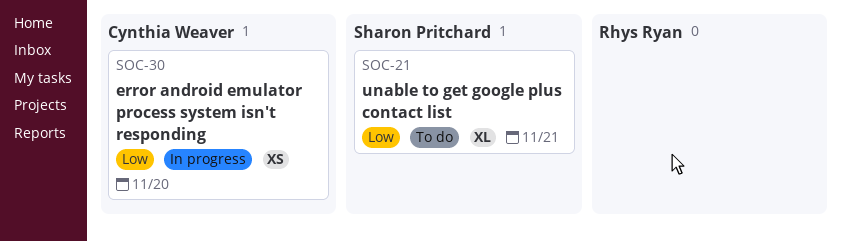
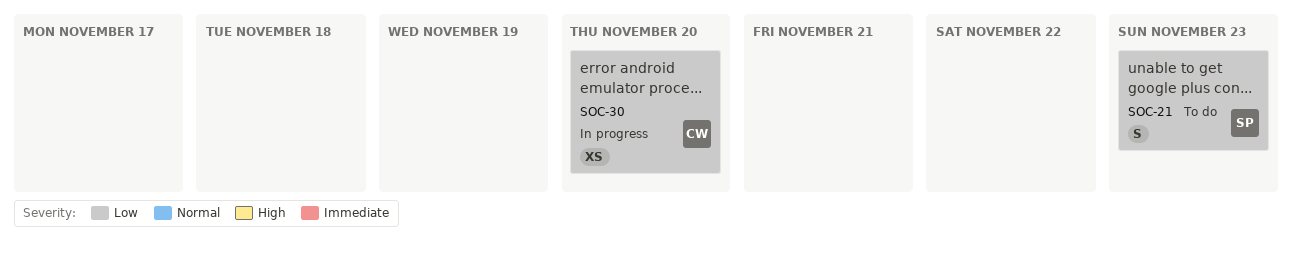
SOC-21, estimate: XL -> S
SOC-21, due: Nov 21 -> Nov 23

